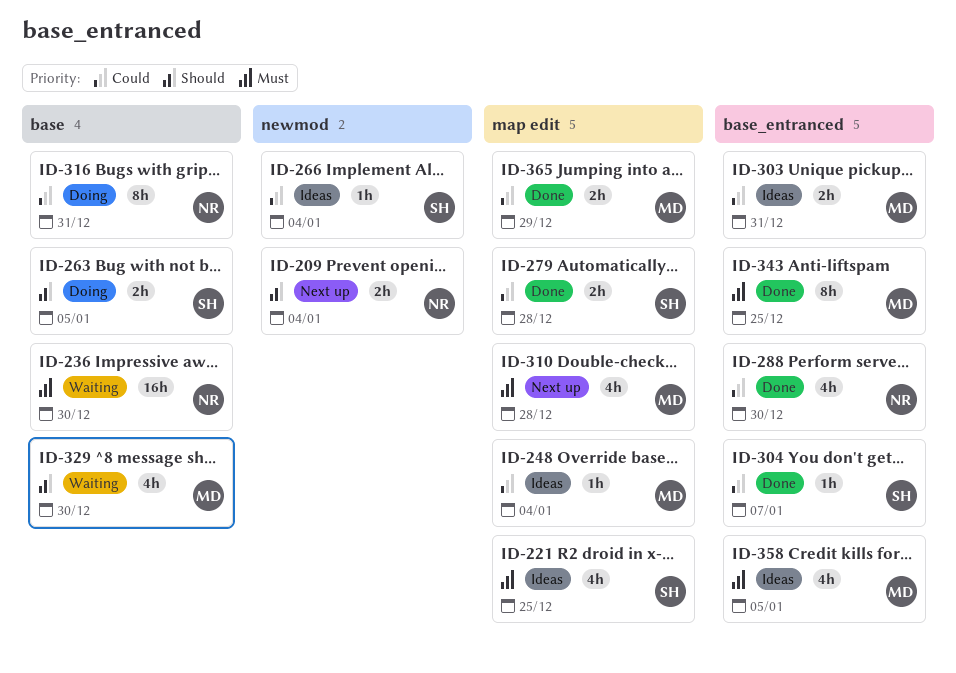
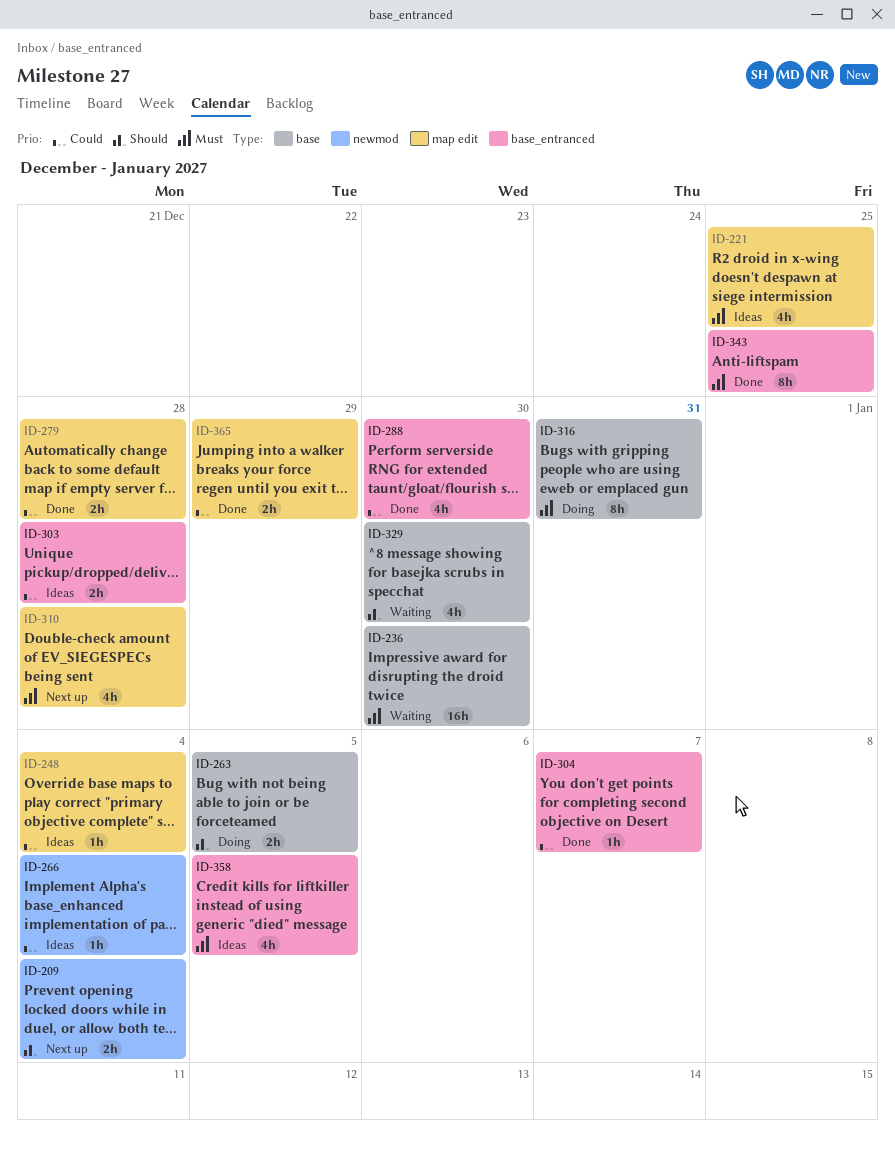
ID-303, due: Dec 31 -> Dec 28
ID-316, priority: Could -> Must

